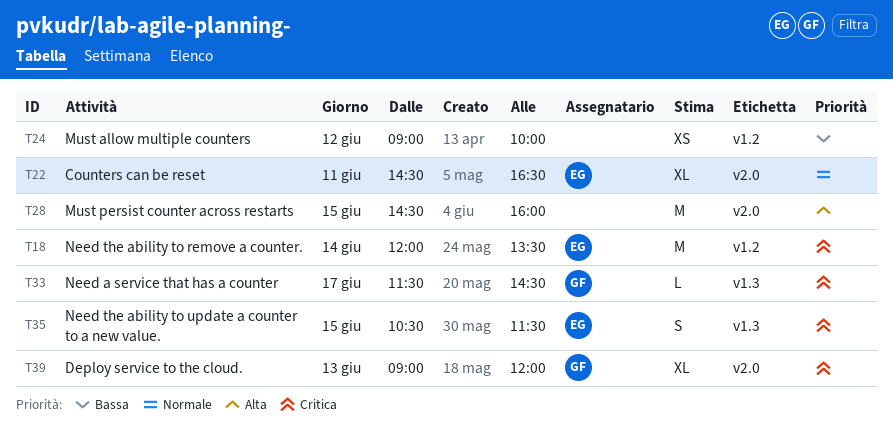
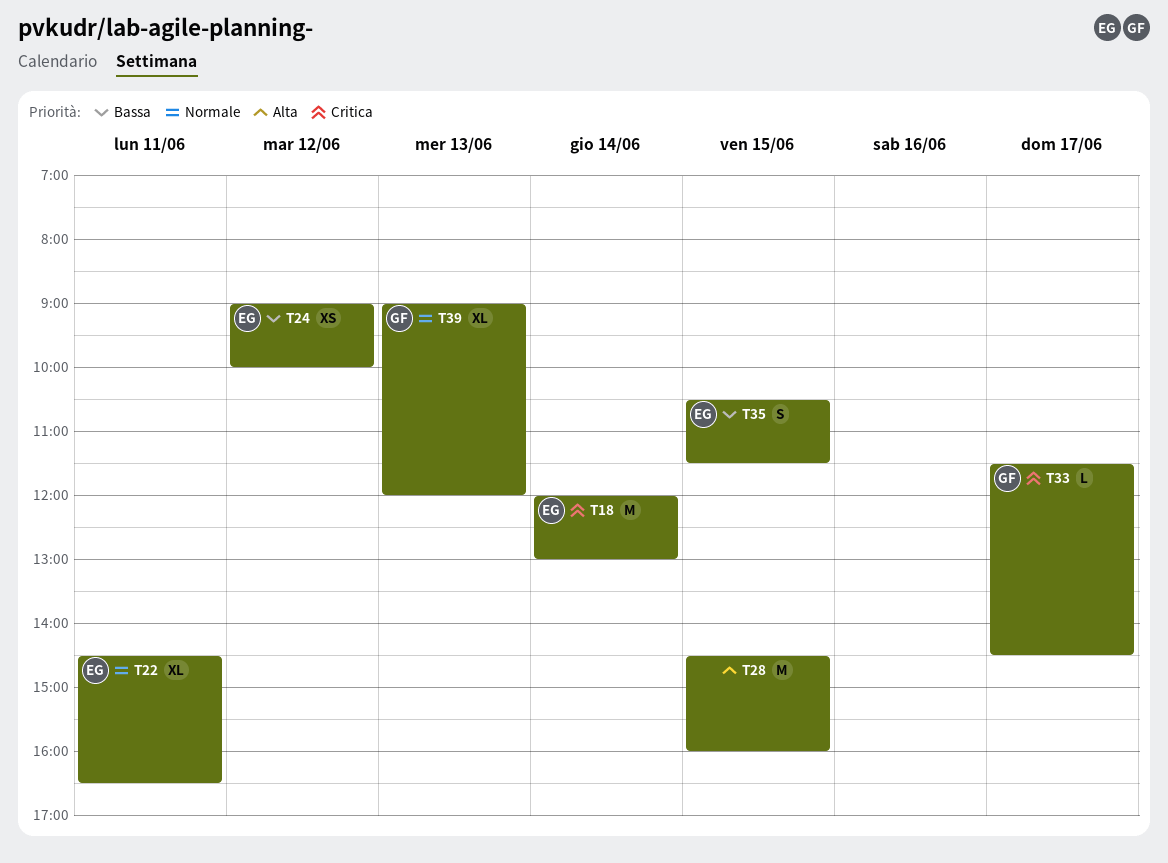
T18, ends: 13:30 -> 13:00
T24, owner: none -> EG
T35, priority: Critica -> Bassa
T39, priority: Critica -> Normale

